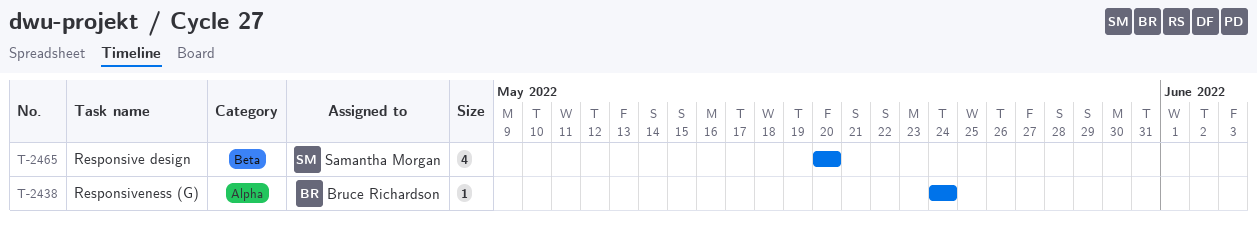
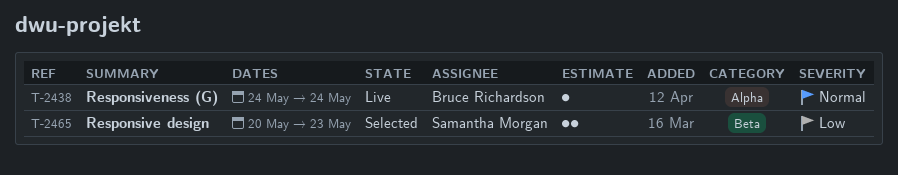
T-2465, estimate: 4 -> 2
T-2465, due: May 20 -> May 23

